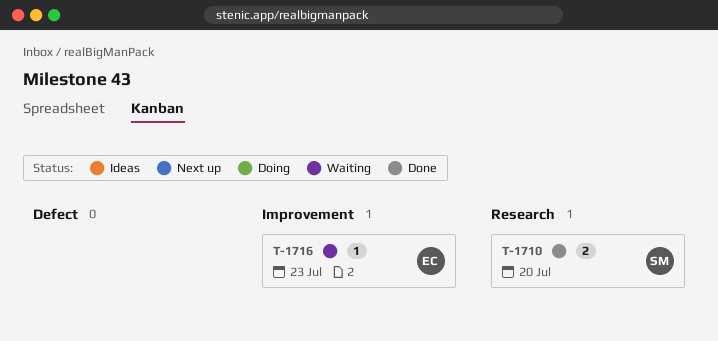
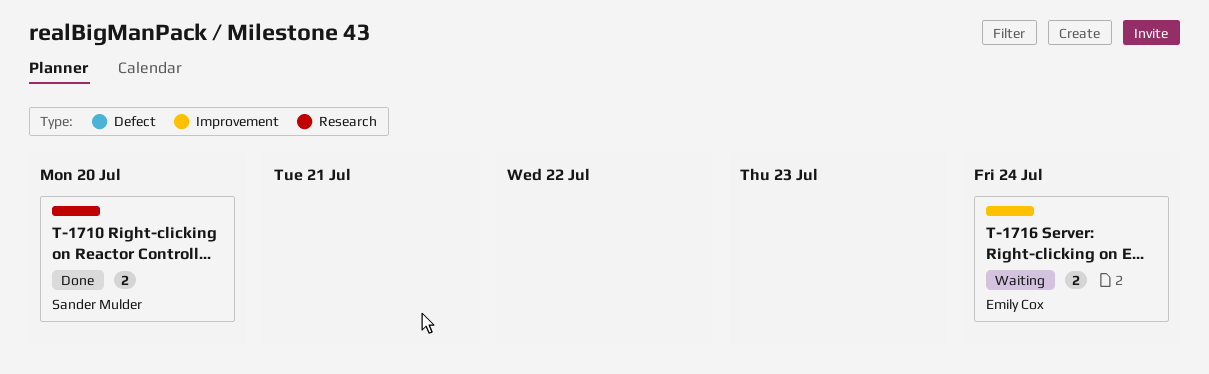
T-1716, estimate: 1 -> 2
T-1716, due: Jul 23 -> Jul 24

